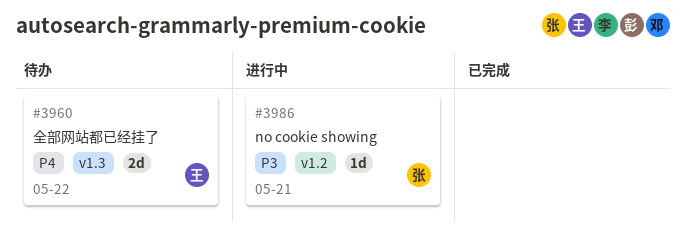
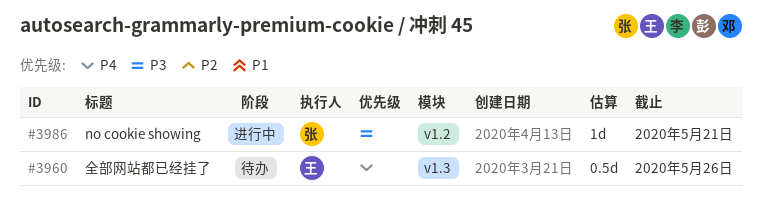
#3960, estimate: 2d -> 0.5d
#3960, due: May 22 -> May 26

